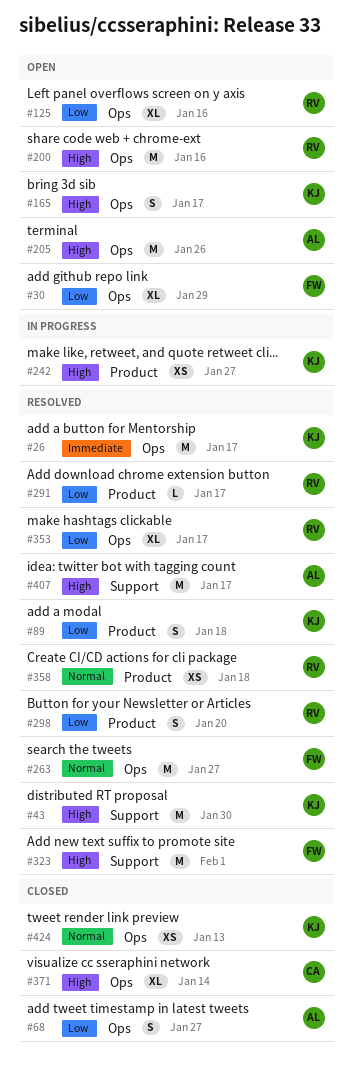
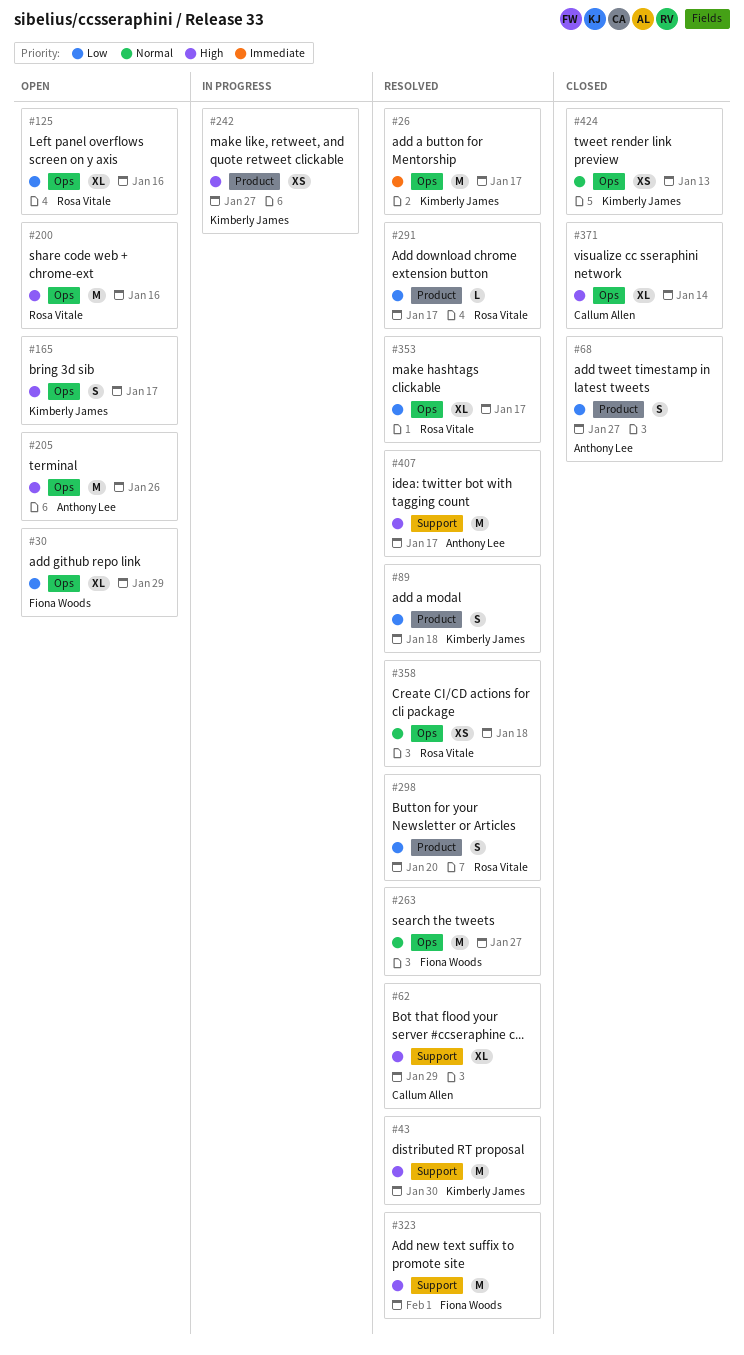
#62: none -> present
#68, label: Ops -> Product
#358, label: Product -> Ops

